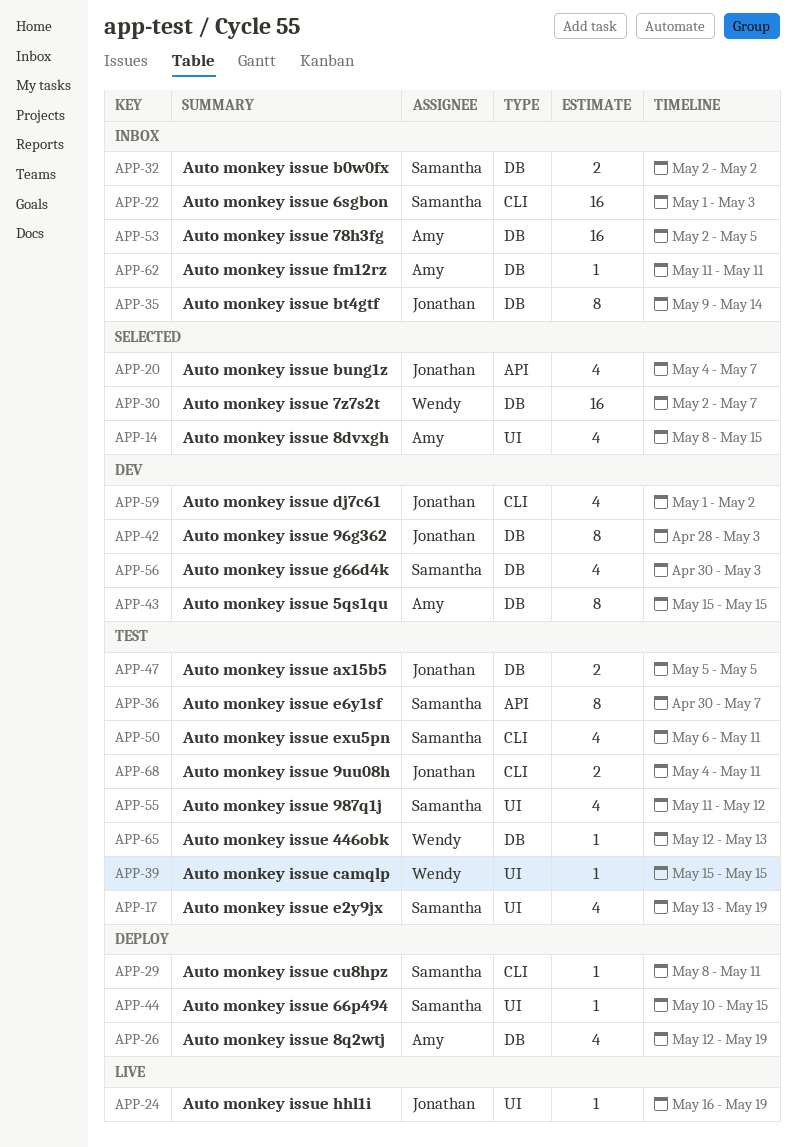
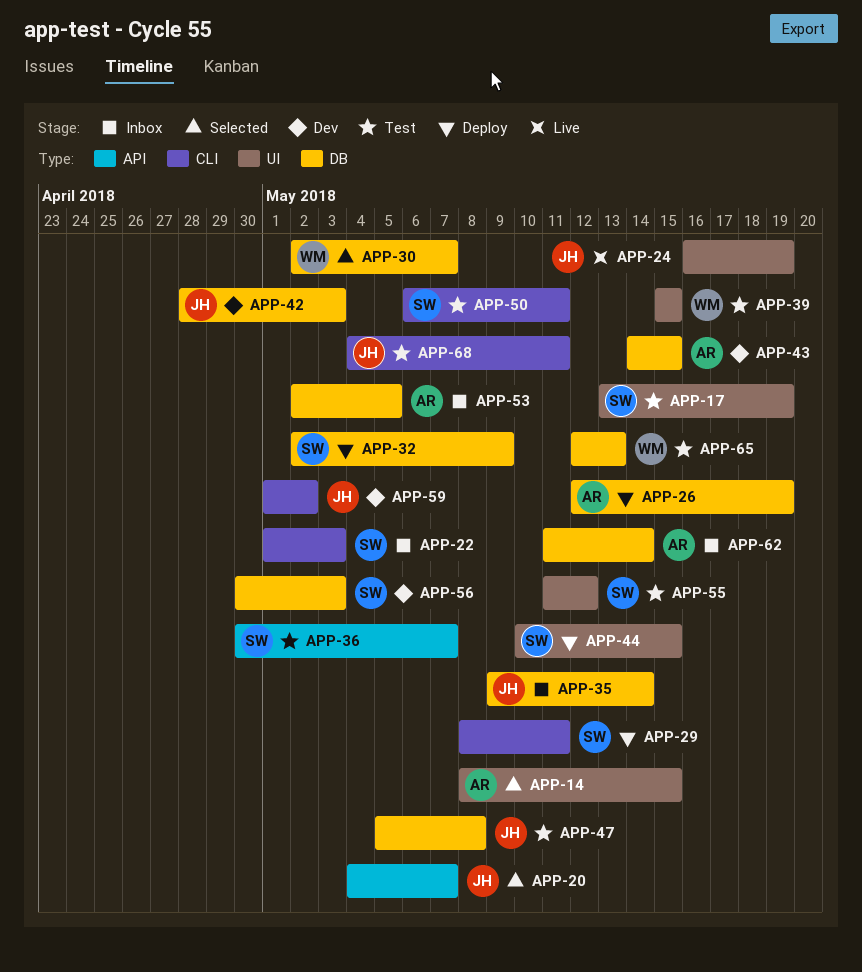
APP-32, status: Inbox -> Deploy
APP-32, due: May 2 -> May 9
APP-43, start: May 15 -> May 14
APP-47, due: May 5 -> May 8
APP-62, due: May 11 -> May 14

